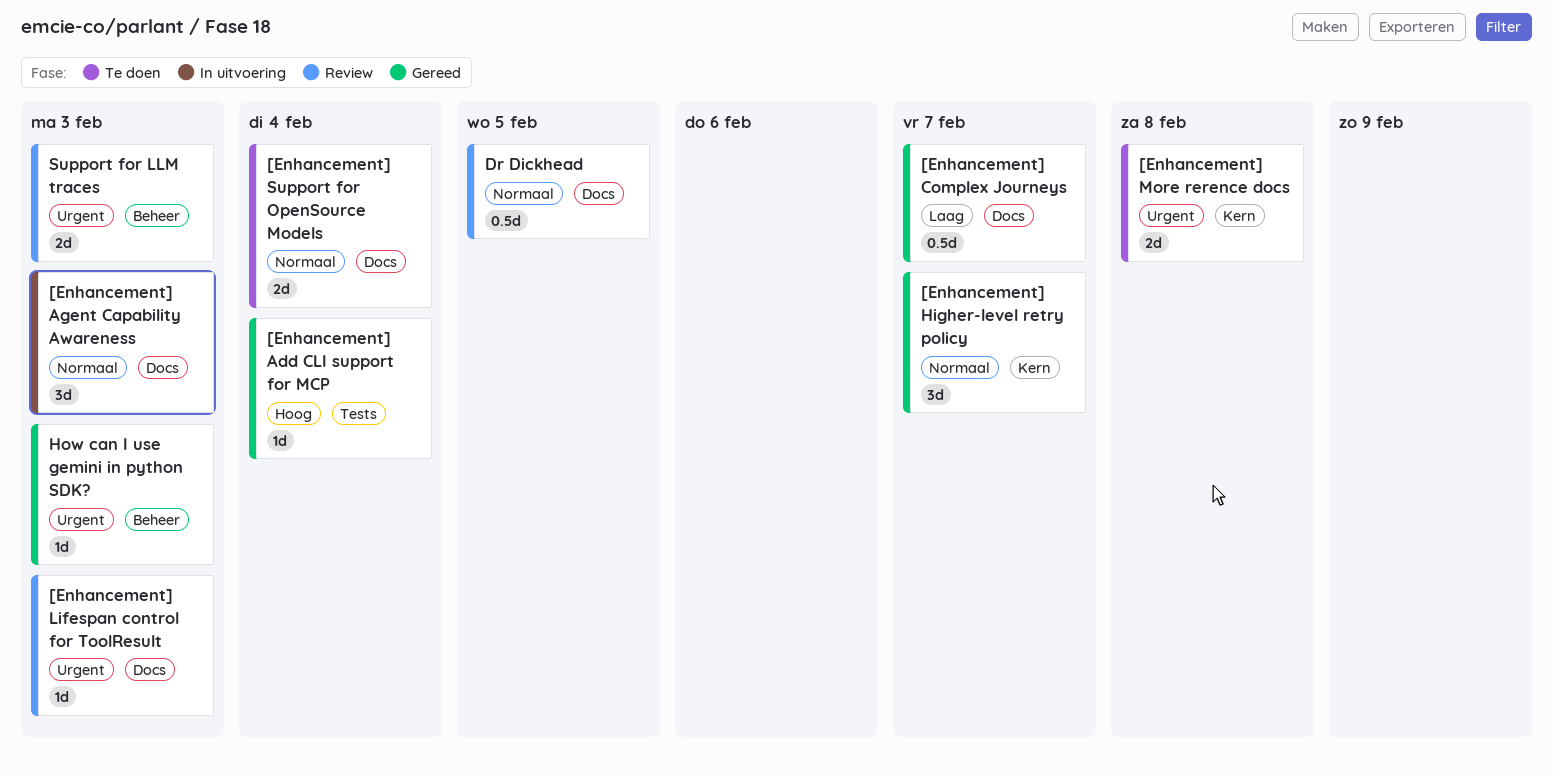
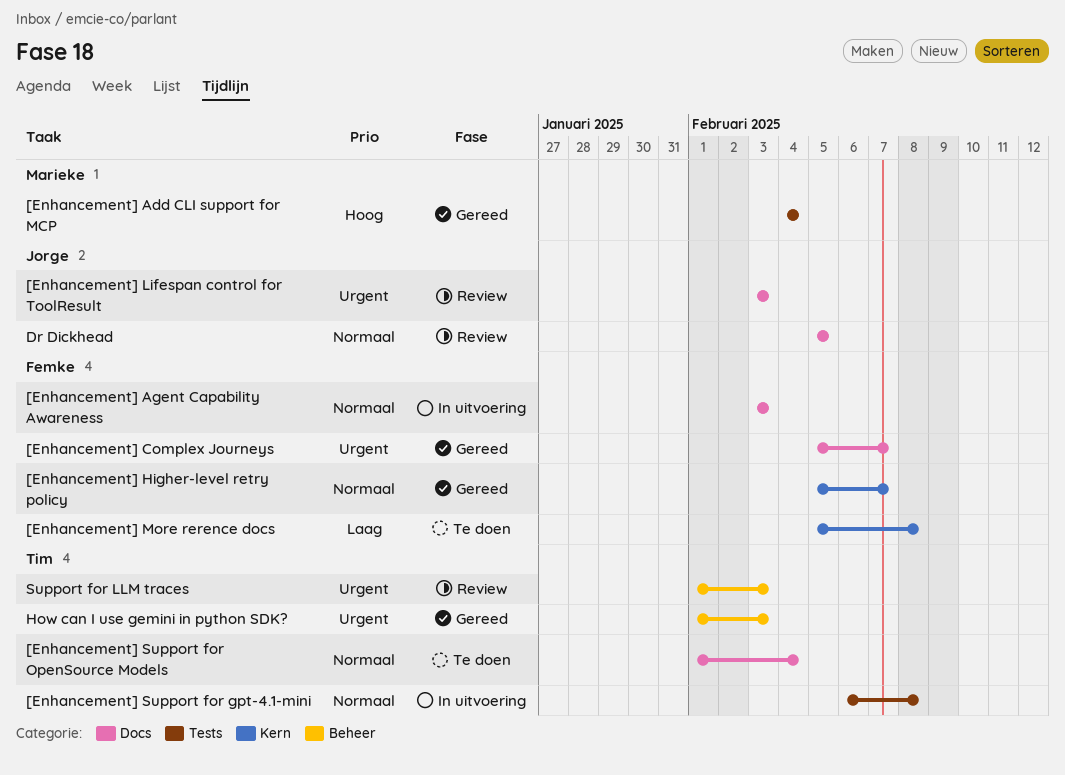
[Enhancement] Complex Journeys, priority: Laag -> Urgent
[Enhancement] More rerence docs, priority: Urgent -> Laag
[Enhancement] Support for gpt-4.1-mini: none -> present

